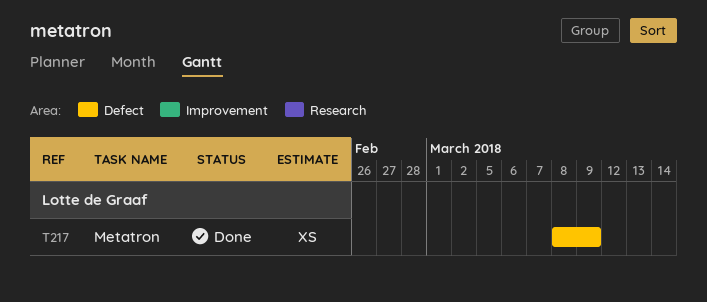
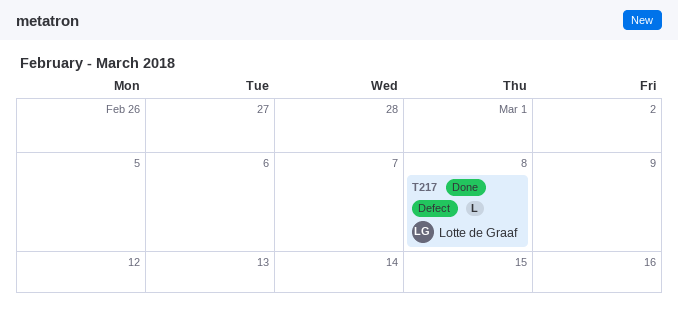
T217, estimate: XS -> L
T217, due: Mar 9 -> Mar 8

